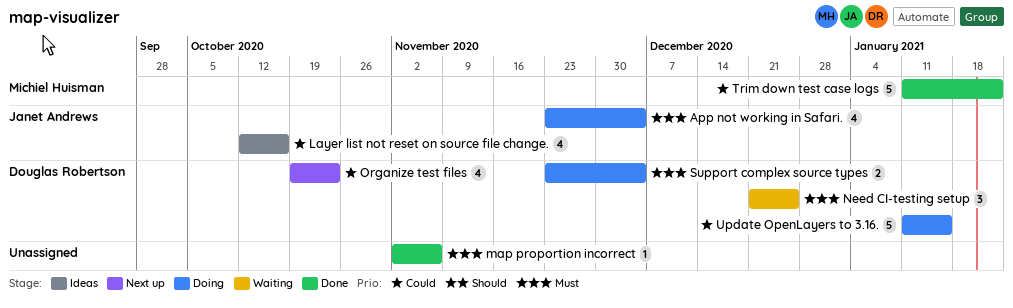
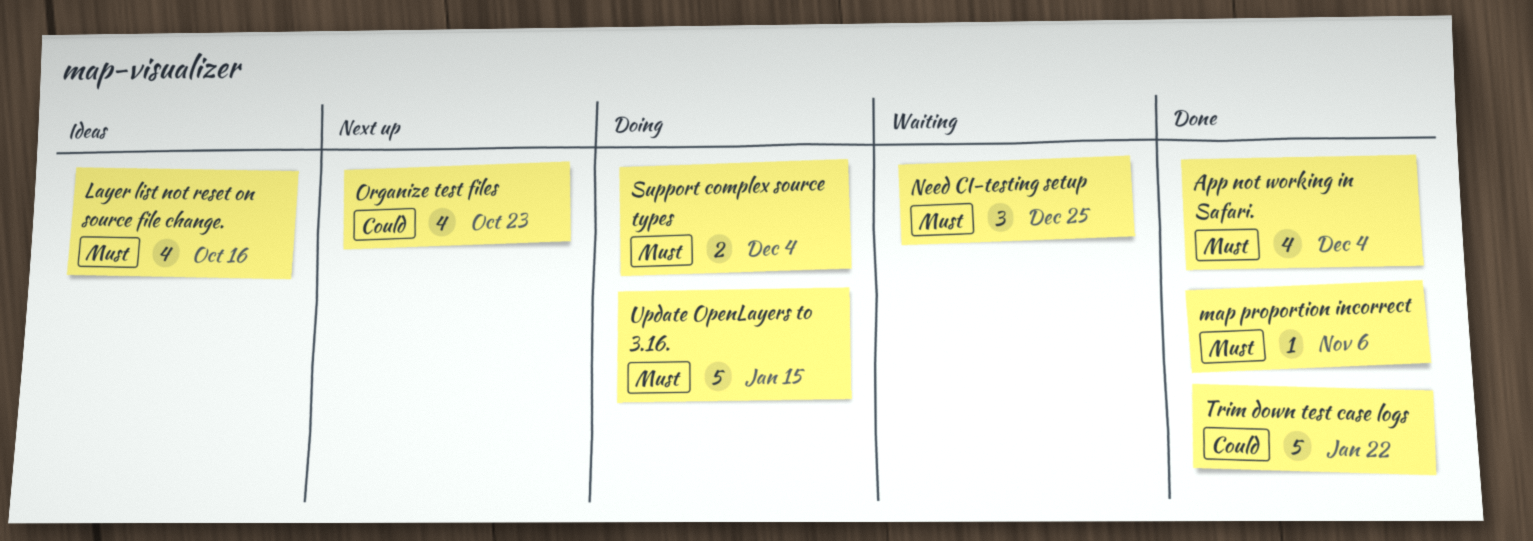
App not working in Safari., status: Doing -> Done
Layer list not reset on source file change., priority: Could -> Must
Update OpenLayers to 3.16., priority: Could -> Must

